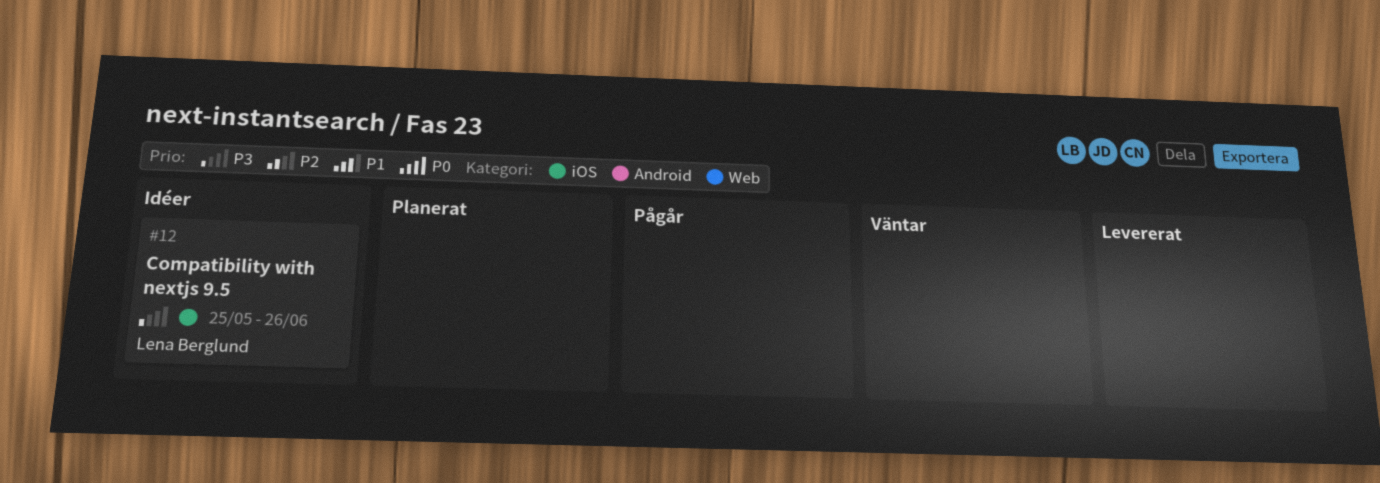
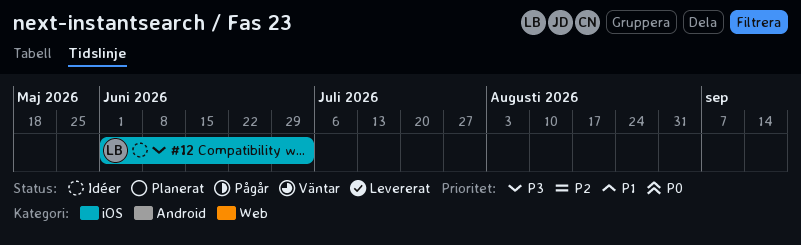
#12, start: May 25 -> Jun 1
#12, due: Jun 26 -> Jul 3

